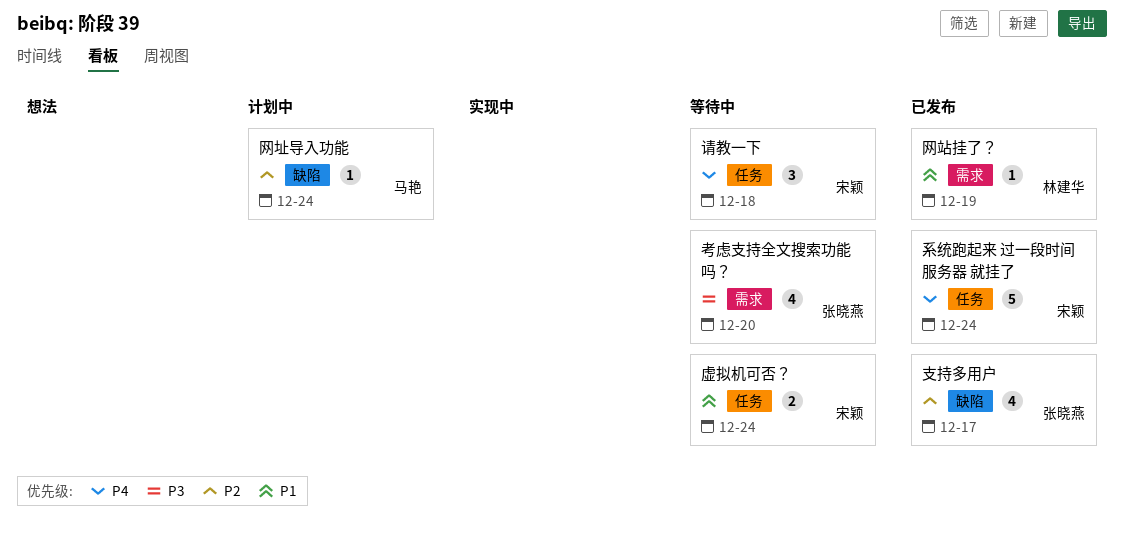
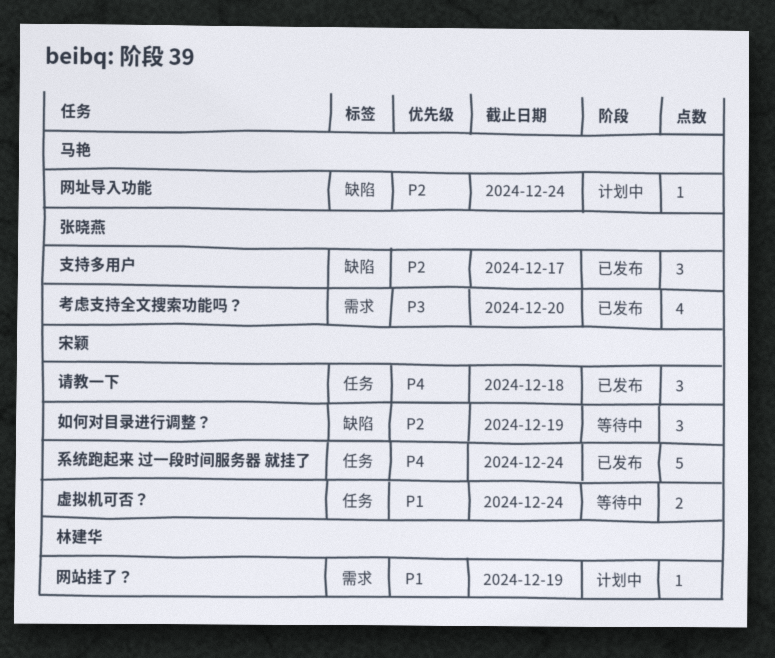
如何对目录进行调整？: none -> present
支持多用户, estimate: 4 -> 3
网站挂了？, status: 已发布 -> 计划中
考虑支持全文搜索功能吗？, status: 等待中 -> 已发布
请教一下, status: 等待中 -> 已发布

